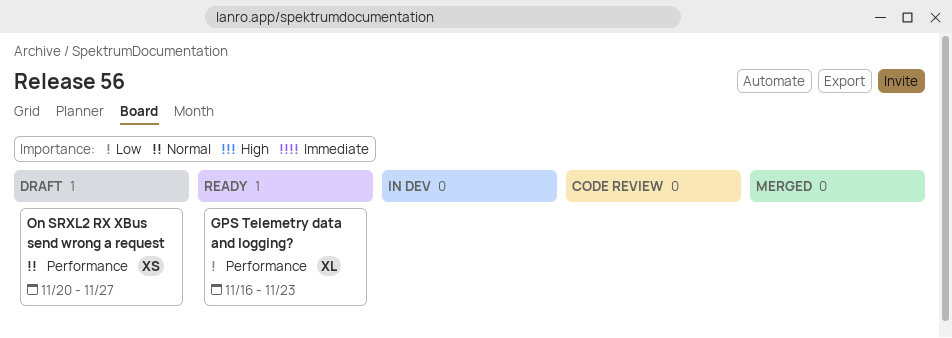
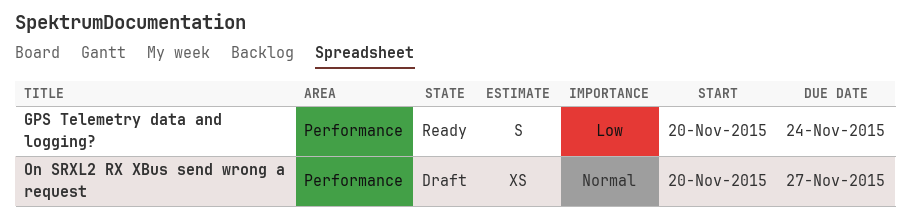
GPS Telemetry data and logging?, estimate: XL -> S
GPS Telemetry data and logging?, start: Nov 16 -> Nov 20
GPS Telemetry data and logging?, due: Nov 23 -> Nov 24

